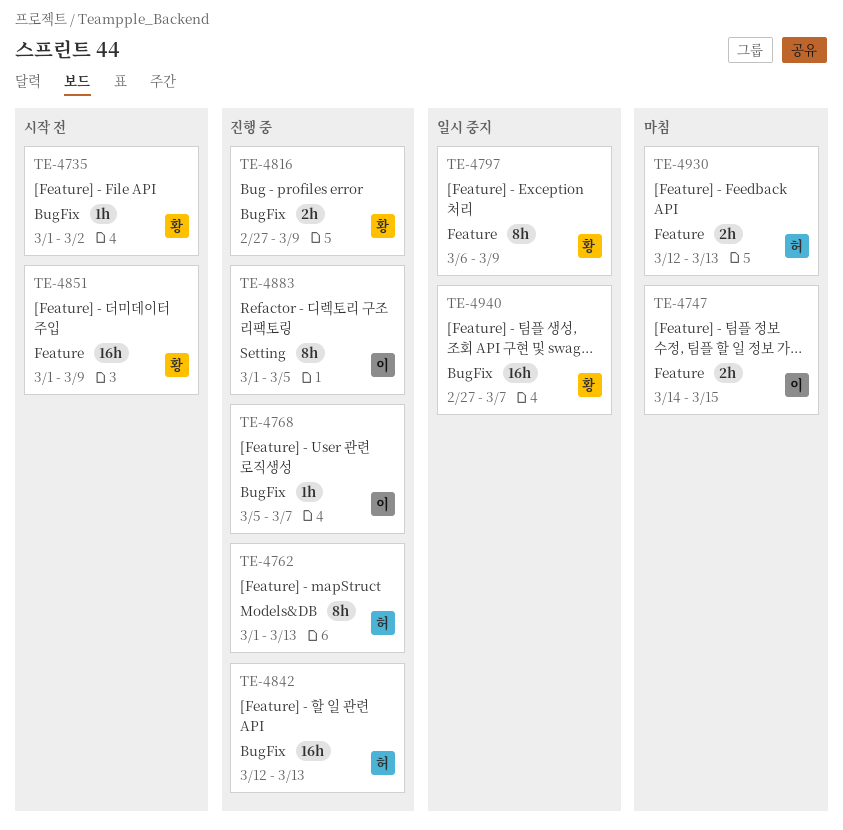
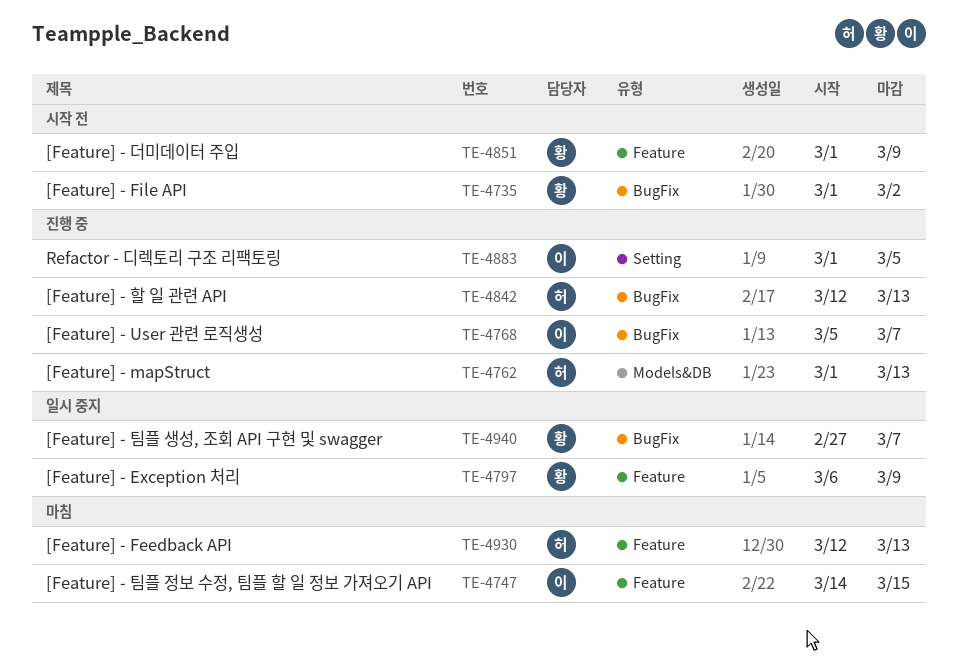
TE-4816: present -> none

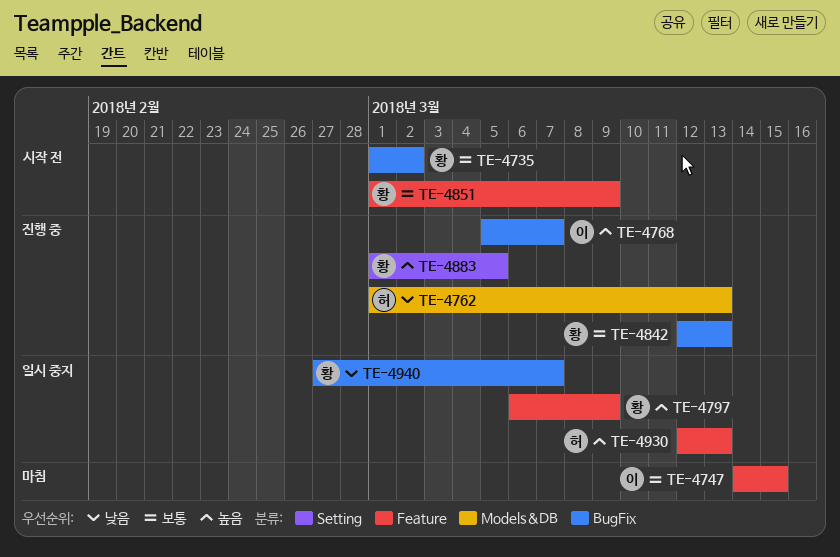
TE-4842, owner: 허 -> 황
TE-4883, owner: 이 -> 황
TE-4930, status: 마침 -> 일시 중지

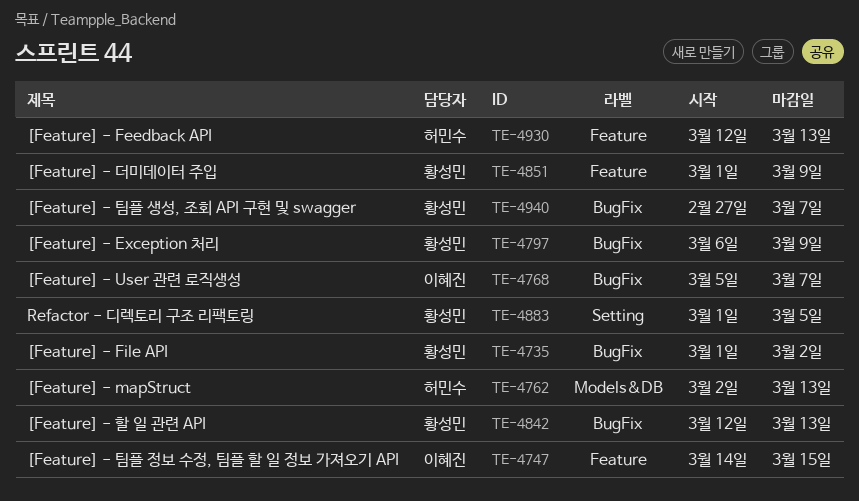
TE-4762, start: Mar 1 -> Mar 2
TE-4797, label: Feature -> BugFix

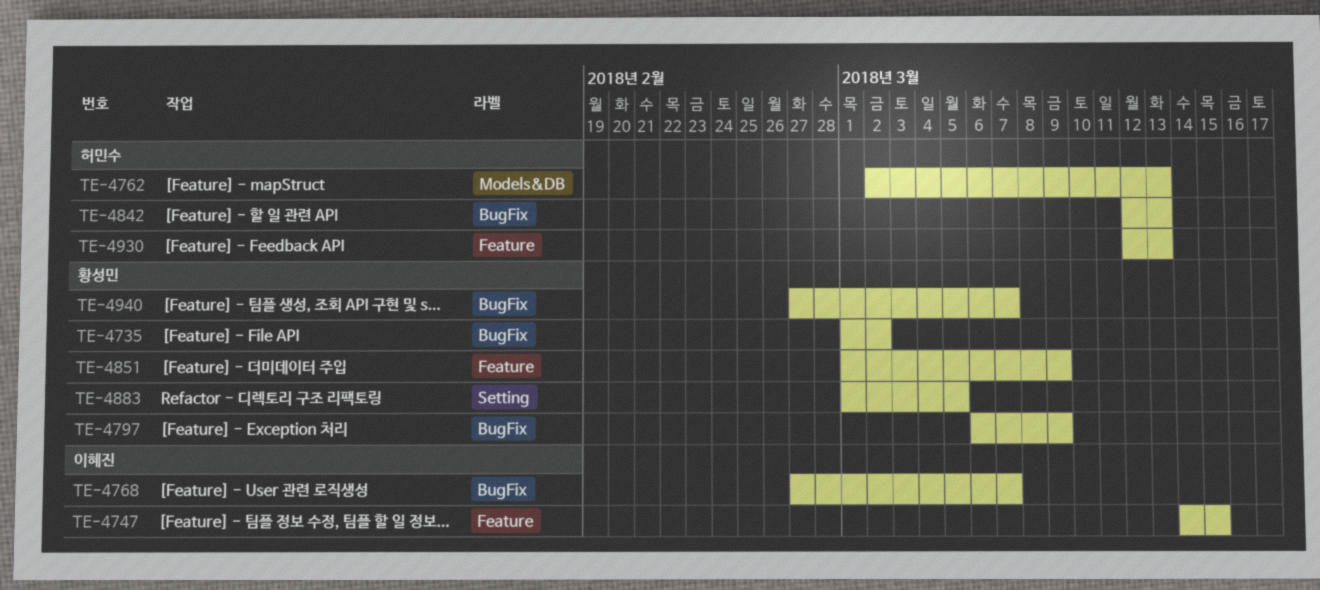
TE-4768, start: Mar 5 -> Feb 27
TE-4842, owner: 황성민 -> 허민수

